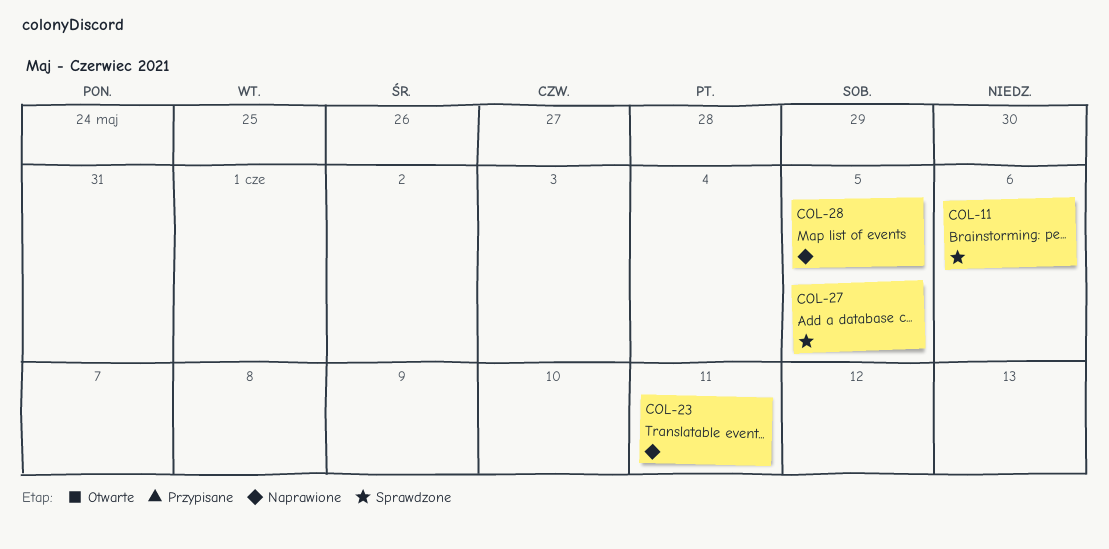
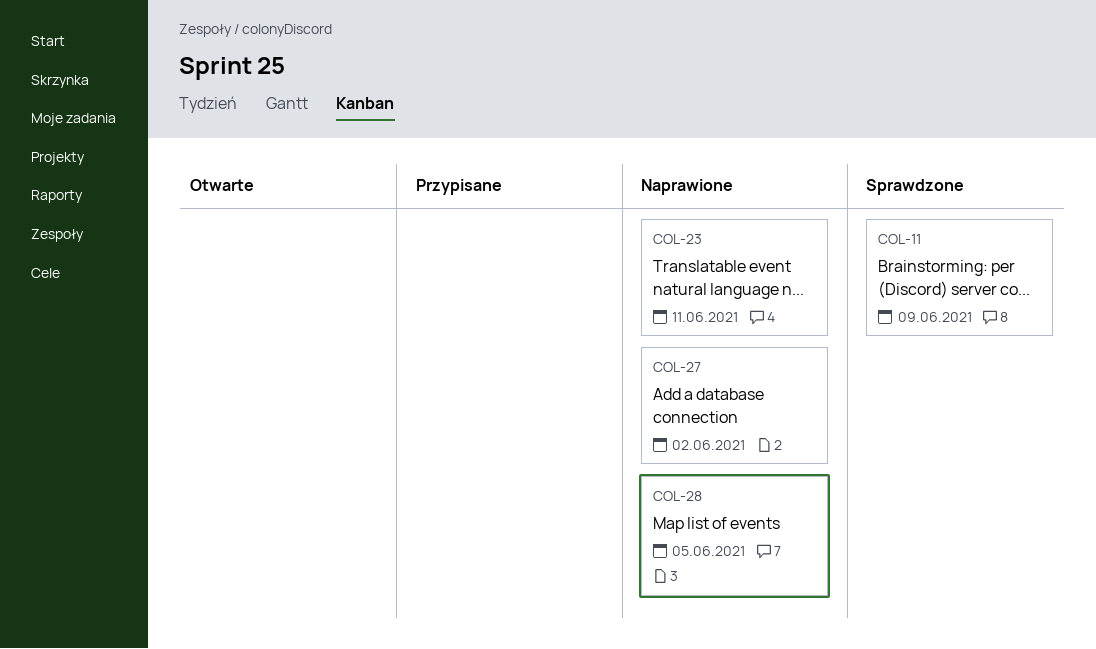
COL-11, due: Jun 6 -> Jun 9
COL-27, status: Sprawdzone -> Naprawione
COL-27, due: Jun 5 -> Jun 2

